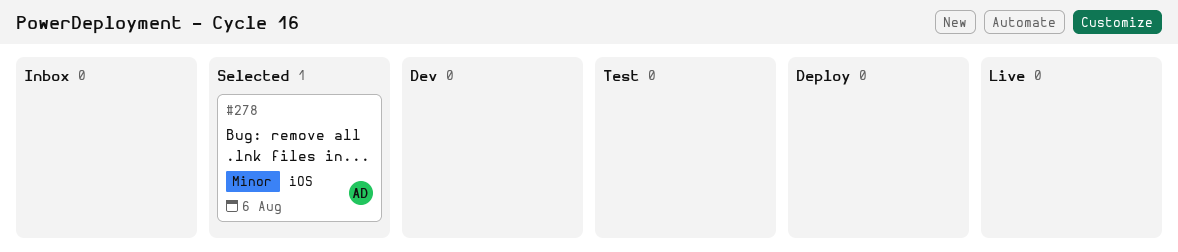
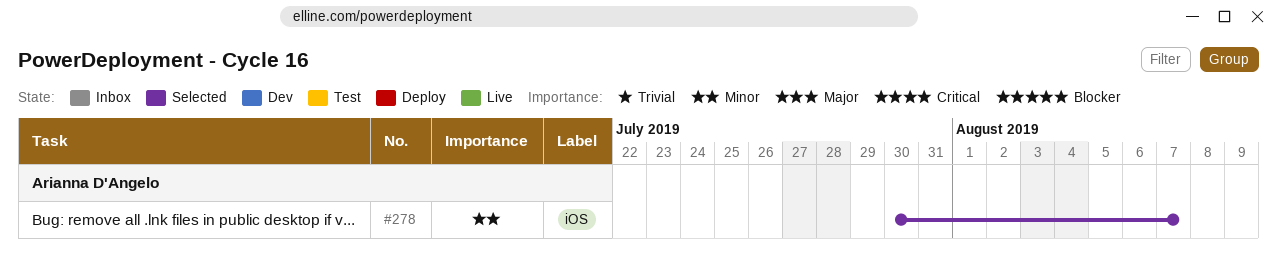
#278, due: Aug 6 -> Aug 7

